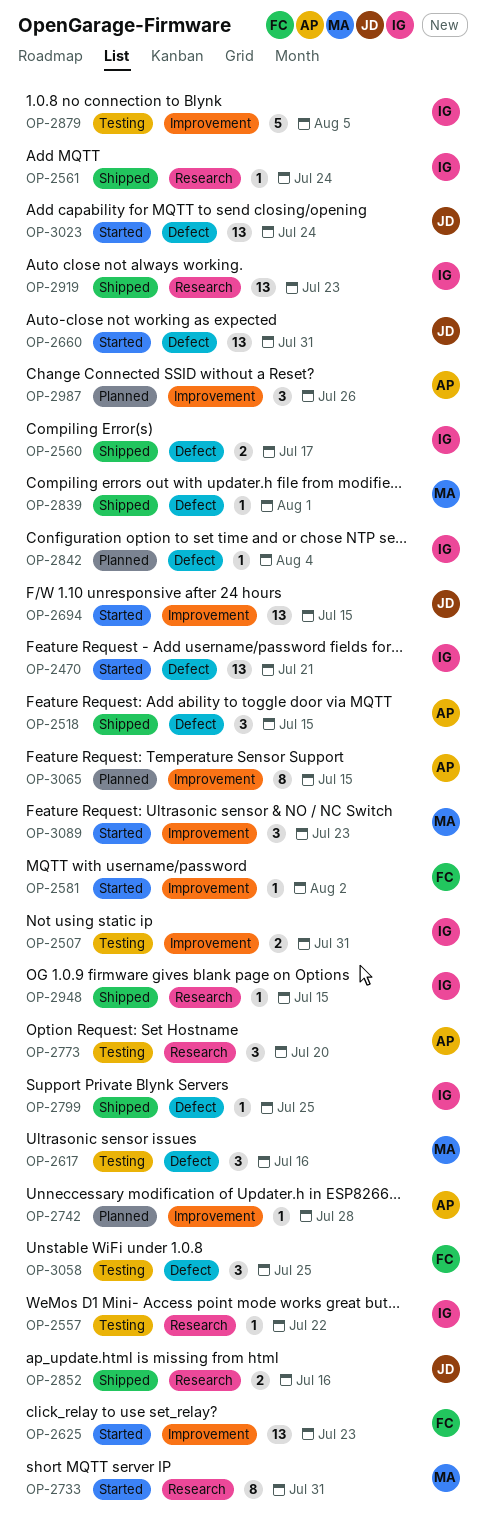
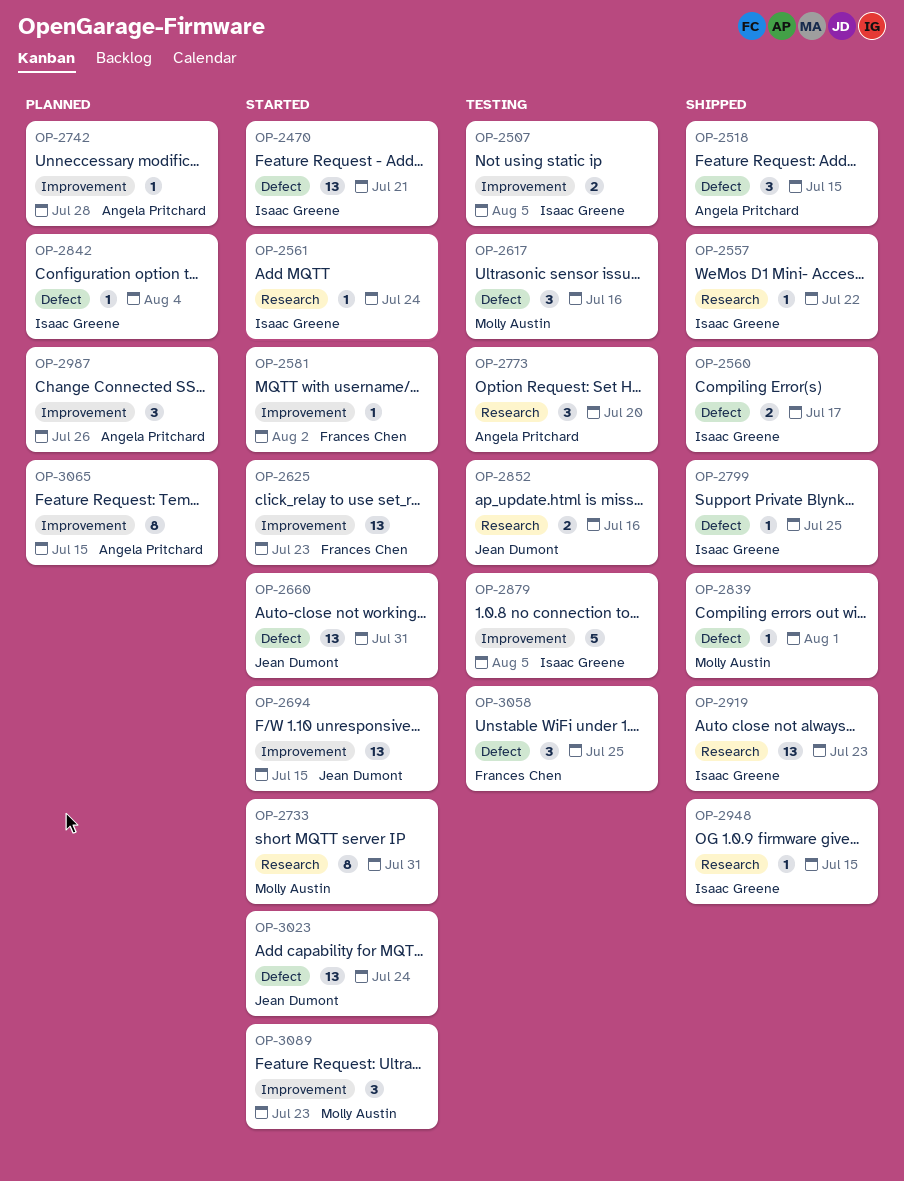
OP-2507, due: Jul 31 -> Aug 5
OP-2557, status: Testing -> Shipped
OP-2561, status: Shipped -> Started
OP-2852, status: Shipped -> Testing

